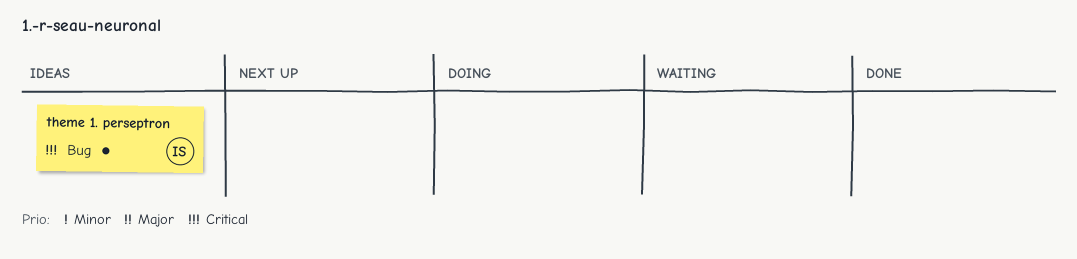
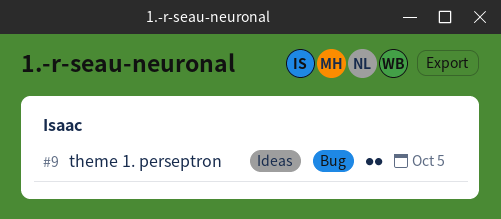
theme 1. perseptron, estimate: 1 -> 2

